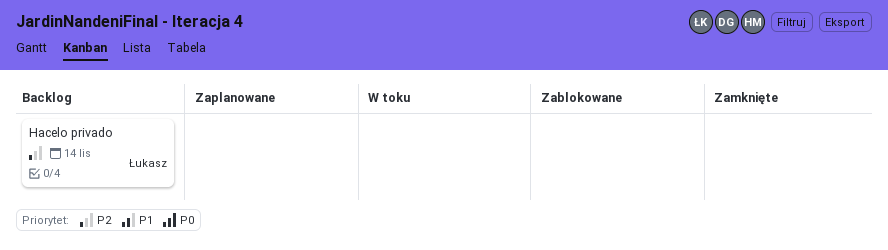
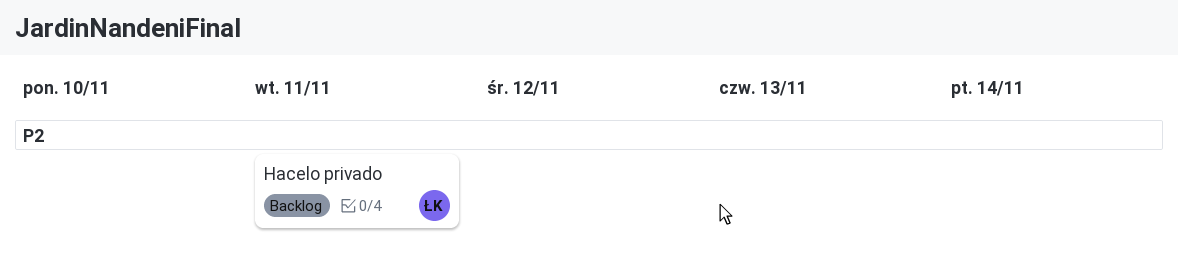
Hacelo privado, due: Nov 14 -> Nov 11

